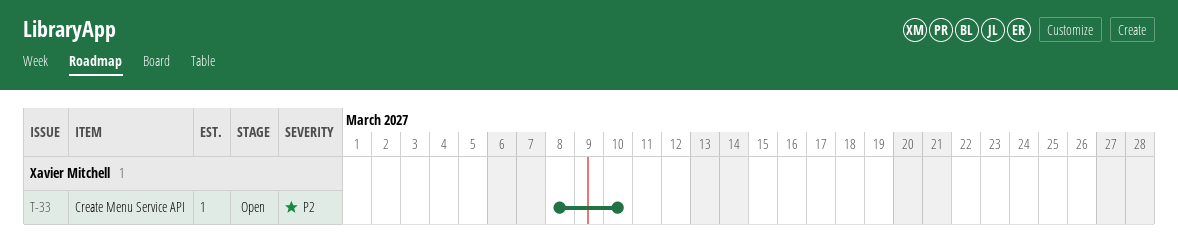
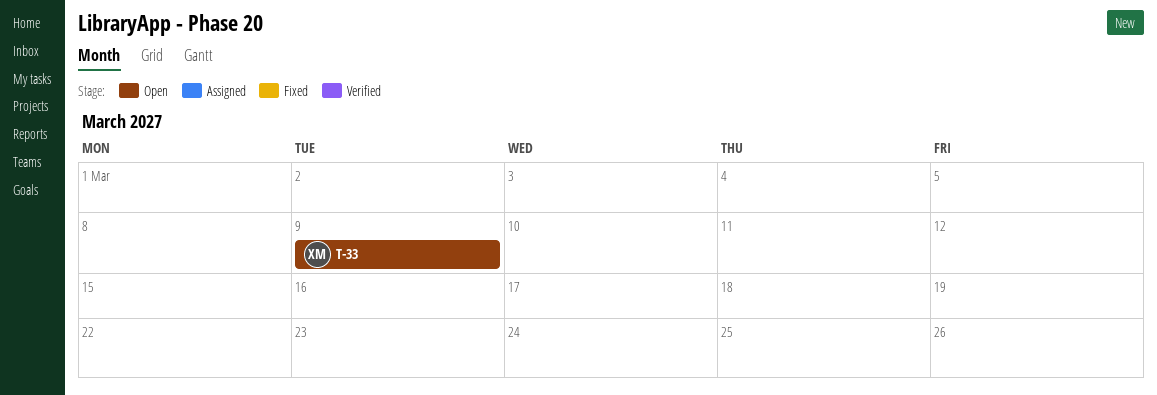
T-33, start: Mar 8 -> Mar 9
T-33, due: Mar 10 -> Mar 9

